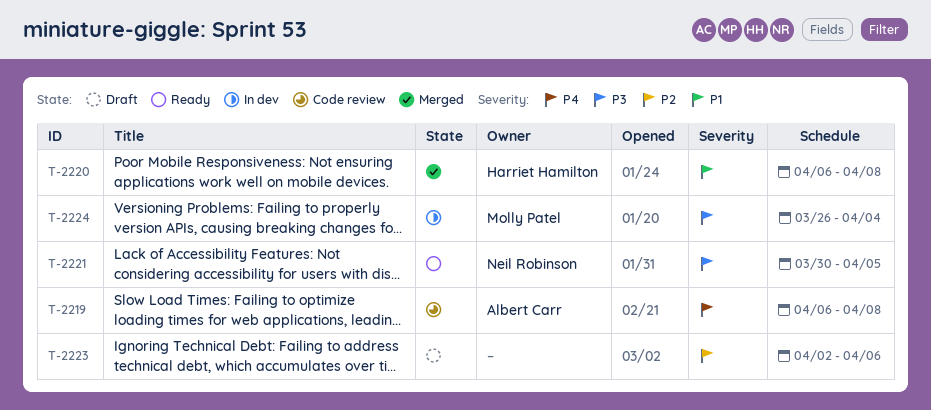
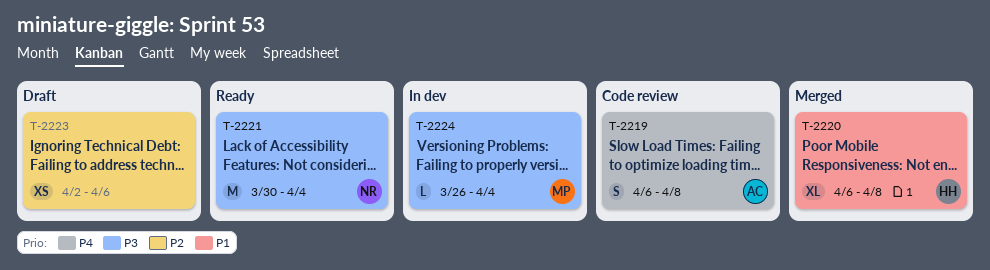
T-2221, due: Apr 5 -> Apr 4

